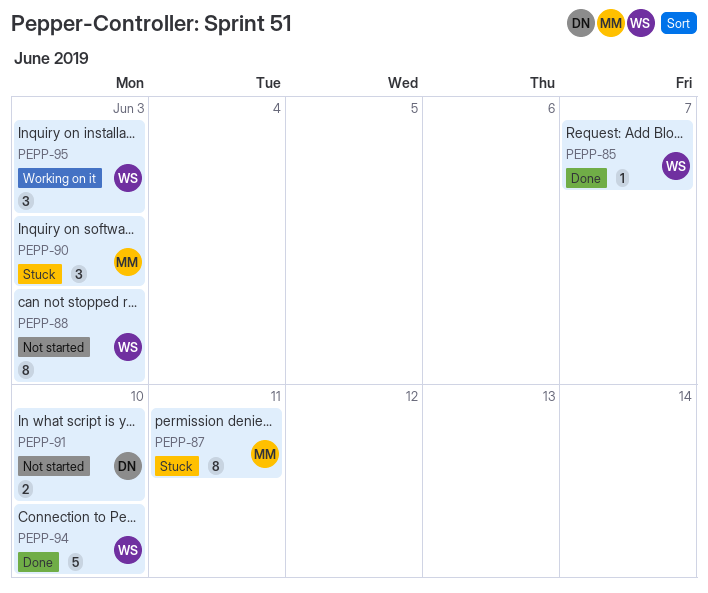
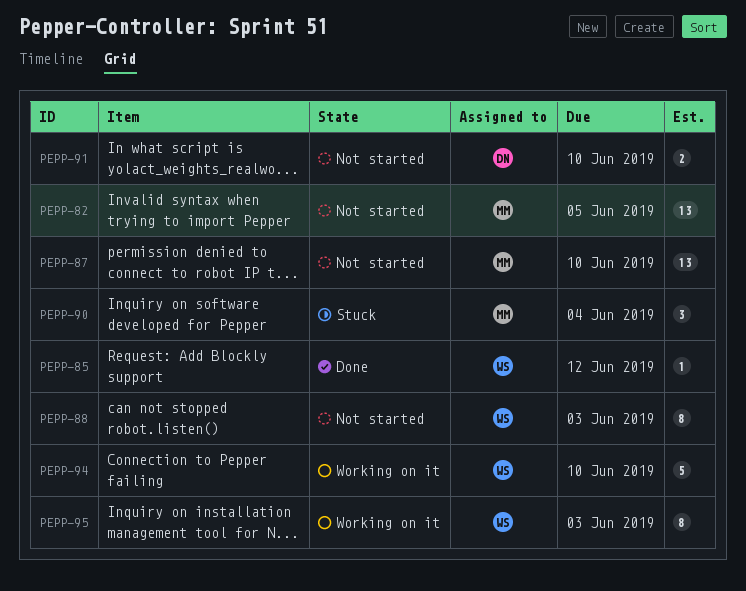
PEPP-82: none -> present
PEPP-85, due: Jun 7 -> Jun 12
PEPP-87, status: Stuck -> Not started
PEPP-87, estimate: 8 -> 13
PEPP-87, due: Jun 11 -> Jun 10
PEPP-90, due: Jun 3 -> Jun 4
PEPP-94, status: Done -> Working on it
PEPP-95, estimate: 3 -> 8

